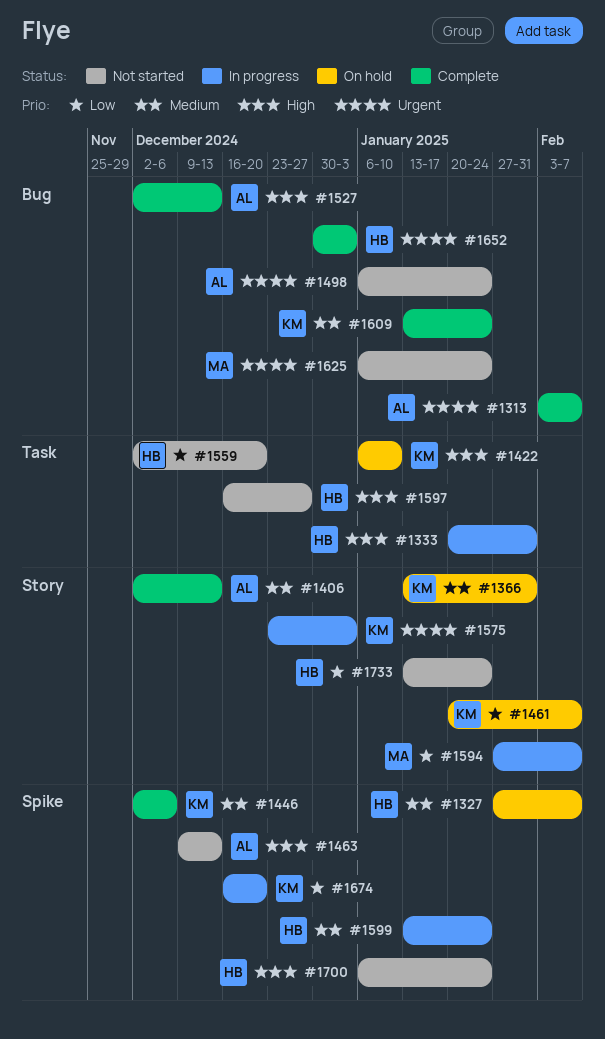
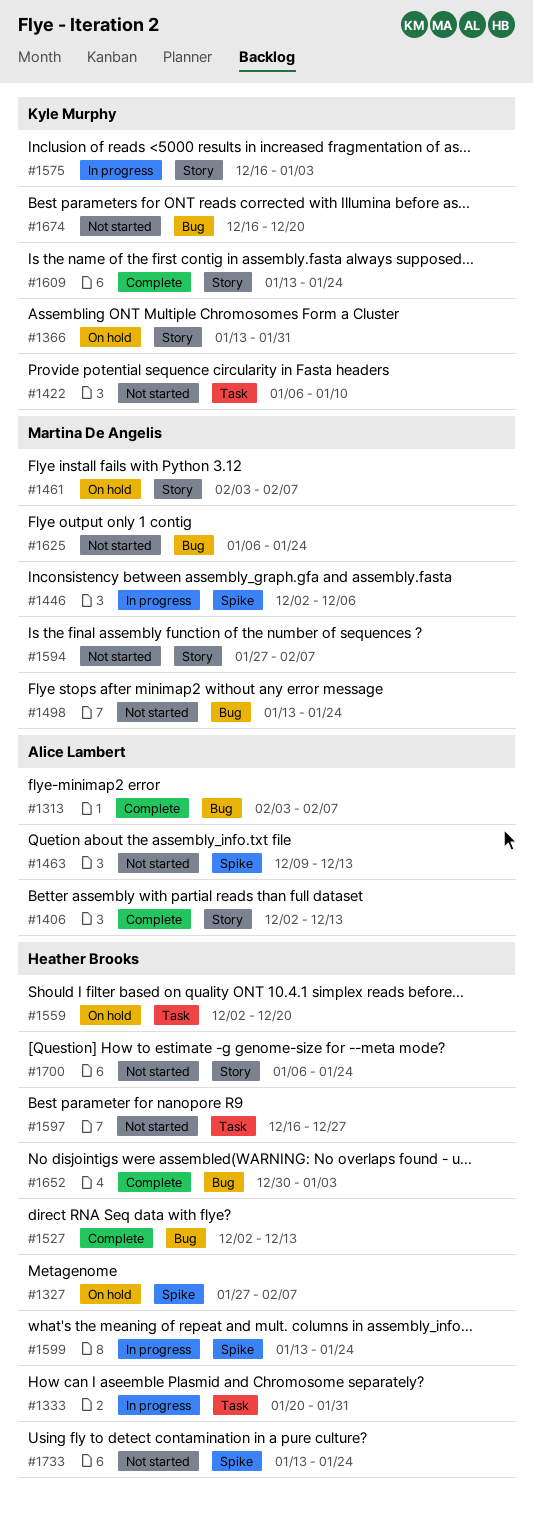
#1422, status: On hold -> Not started
#1446, status: Complete -> In progress
#1446, owner: Kyle Murphy -> Martina De Angelis
#1461, owner: Kyle Murphy -> Martina De Angelis
#1461, start: Jan 20 -> Feb 3
#1498, owner: Alice Lambert -> Martina De Angelis
#1498, start: Jan 6 -> Jan 13
#1527, owner: Alice Lambert -> Heather Brooks
#1559, status: Not started -> On hold
#1575, start: Dec 23 -> Dec 16
#1594, status: In progress -> Not started
#1609, label: Bug -> Story
#1674, status: In progress -> Not started
#1674, label: Spike -> Bug
#1700, label: Spike -> Story
#1733, label: Story -> Spike

